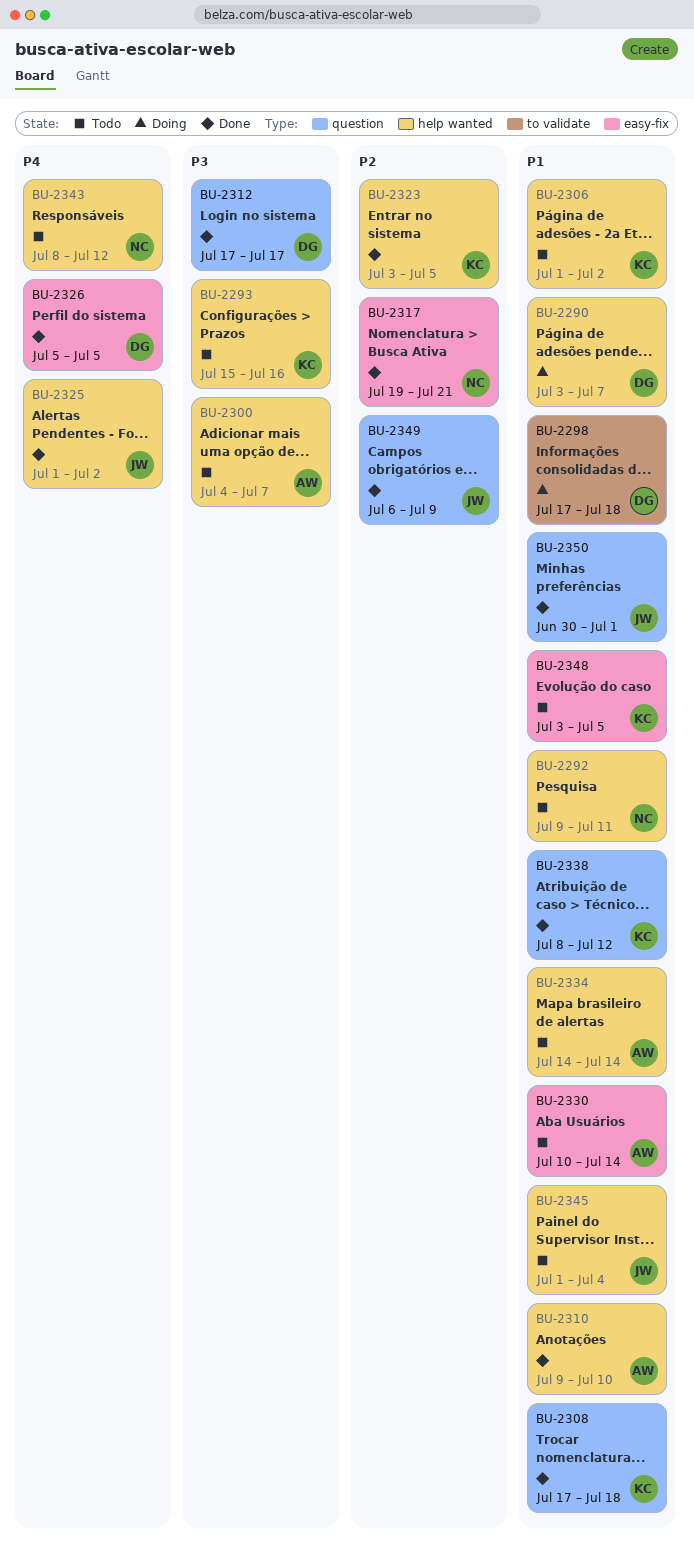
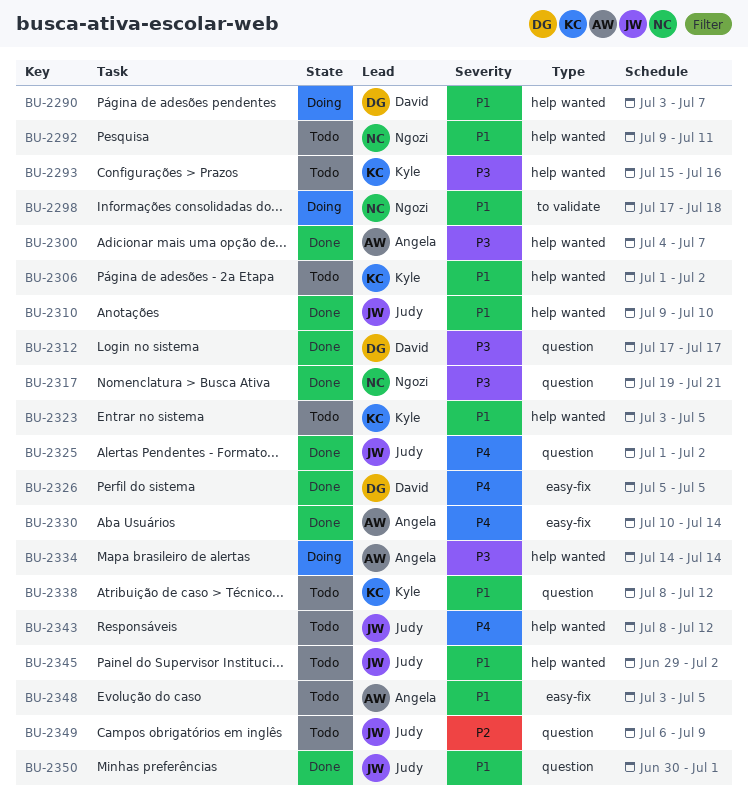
BU-2298, owner: David -> Ngozi
BU-2300, status: Todo -> Done
BU-2308: present -> none
BU-2310, owner: Angela -> Judy
BU-2317, priority: P2 -> P3
BU-2317, label: easy-fix -> question
BU-2323, status: Done -> Todo
BU-2323, priority: P2 -> P1
BU-2325, label: help wanted -> question
BU-2330, status: Todo -> Done
BU-2330, priority: P1 -> P4
BU-2334, status: Todo -> Doing
BU-2334, priority: P1 -> P3
BU-2338, status: Done -> Todo
BU-2343, owner: Ngozi -> Judy
BU-2345, start: Jul 1 -> Jun 29
BU-2345, due: Jul 4 -> Jul 2
BU-2348, owner: Kyle -> Angela
BU-2349, status: Done -> Todo

